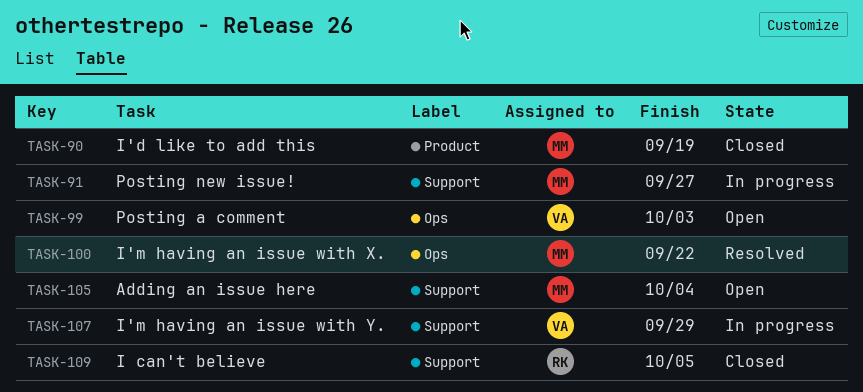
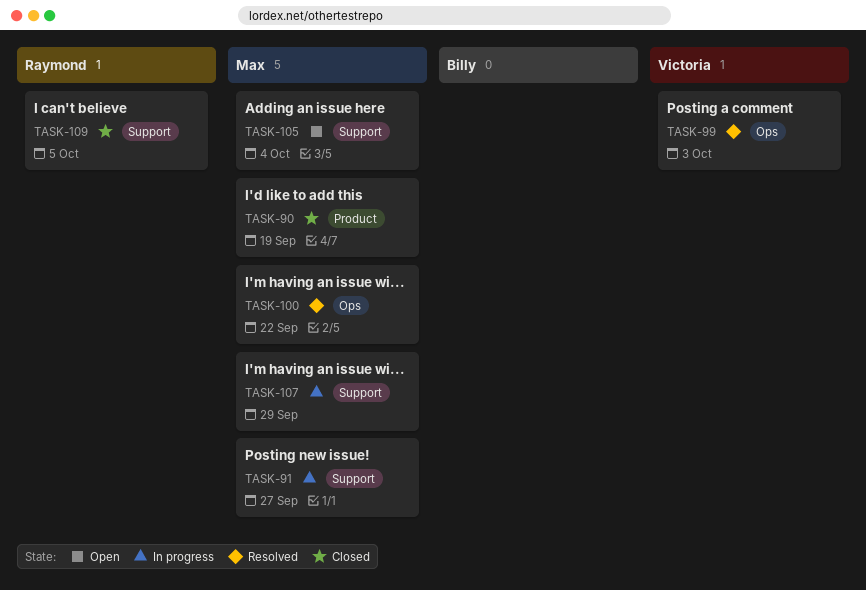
TASK-99, status: Open -> Resolved
TASK-107, owner: Victoria -> Max

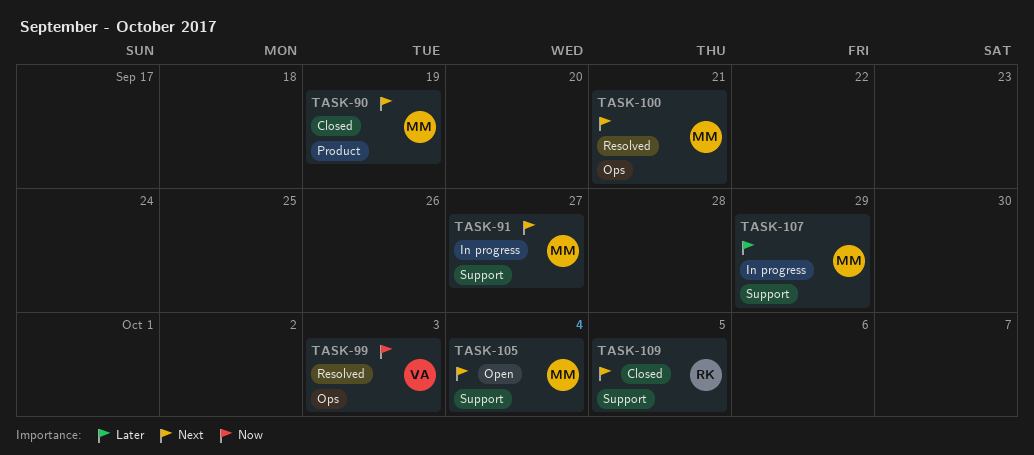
TASK-100, due: Sep 22 -> Sep 21

